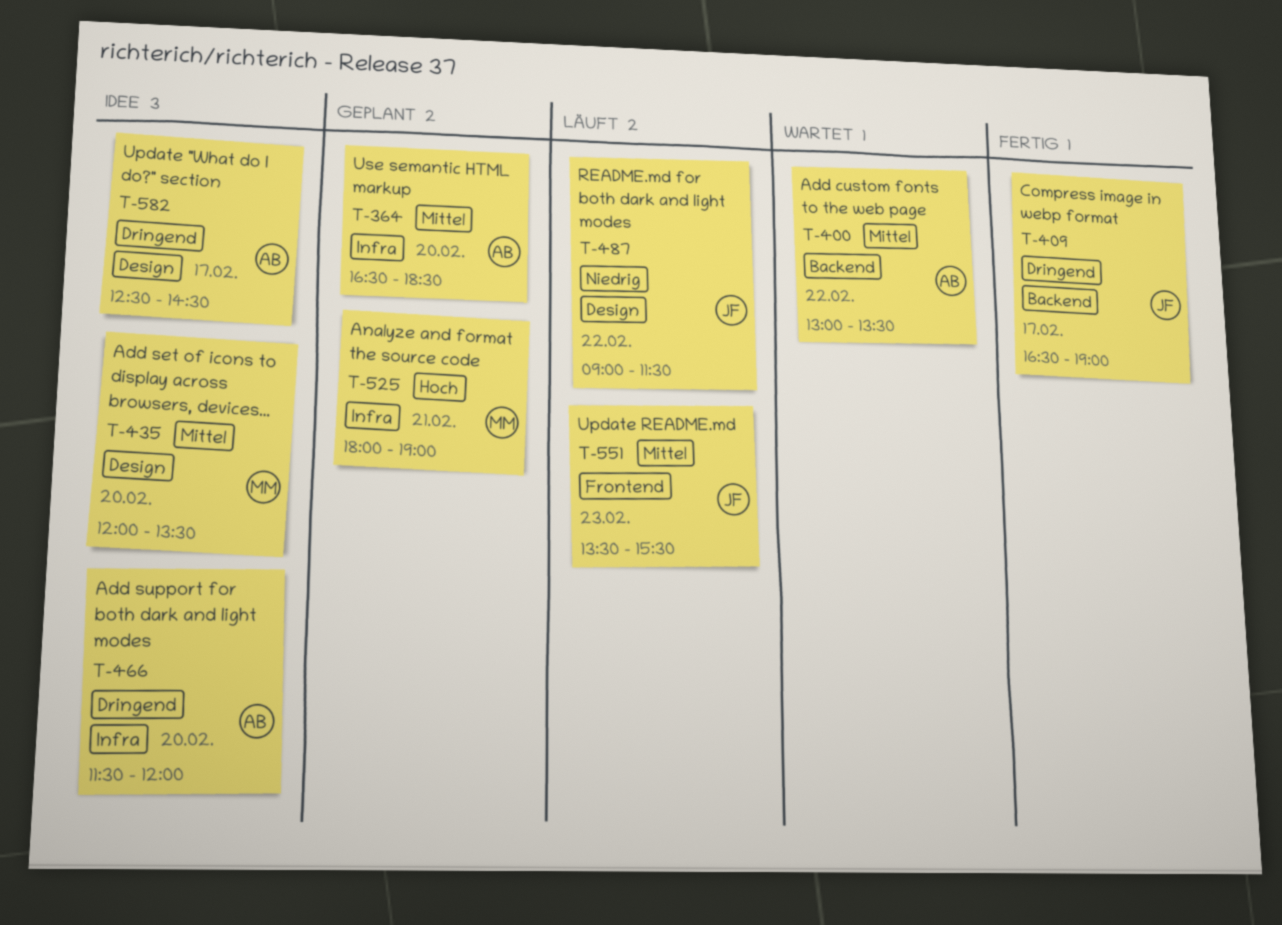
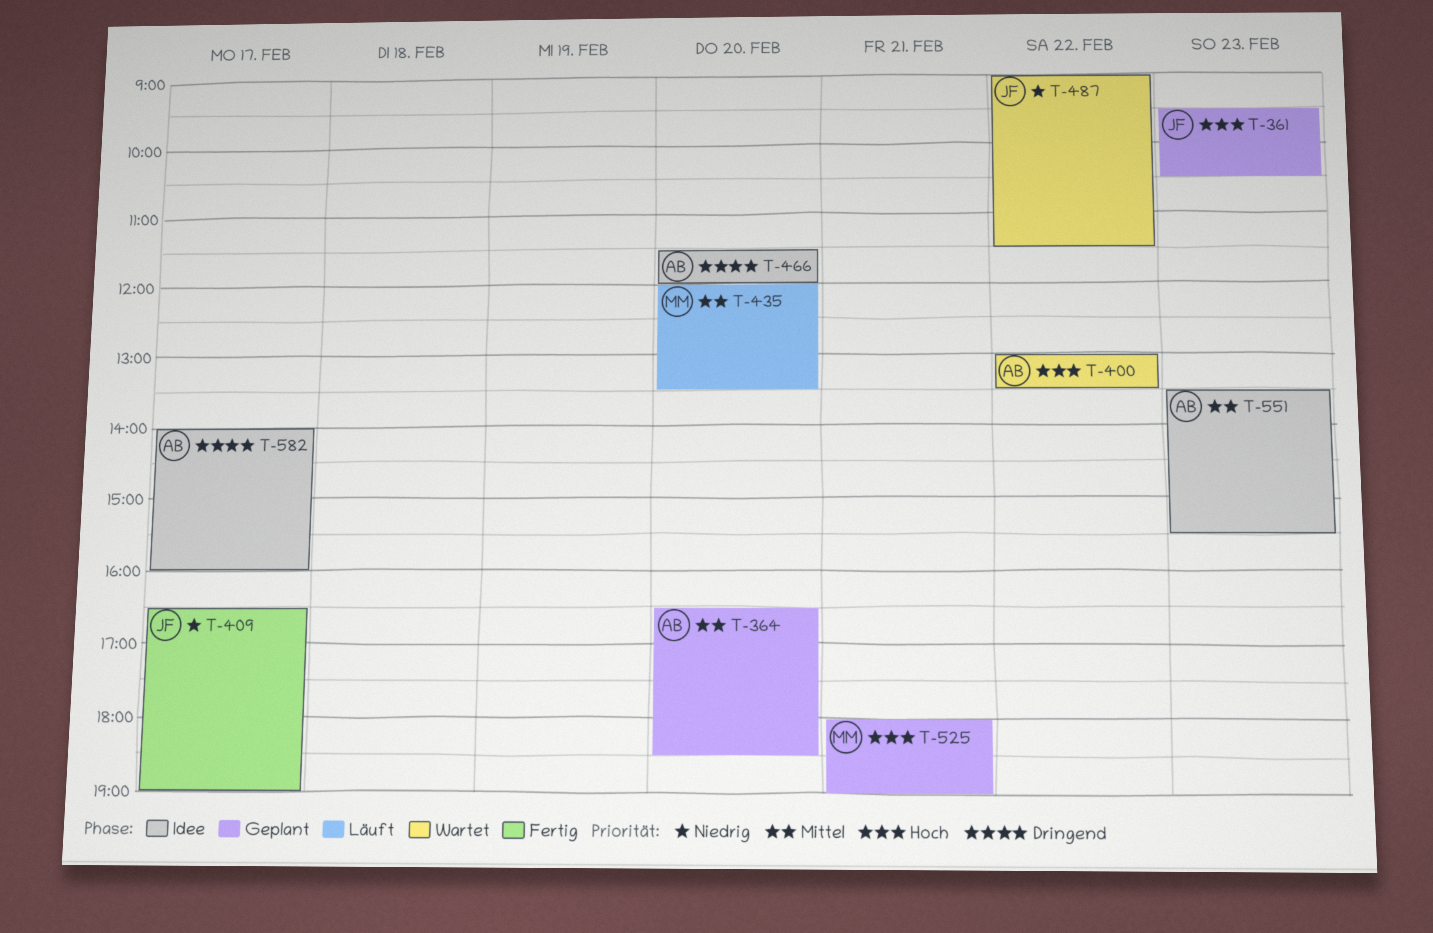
T-361: none -> present
T-400, priority: Mittel -> Hoch
T-409, priority: Dringend -> Niedrig
T-435, status: Idee -> Läuft
T-487, status: Läuft -> Wartet
T-551, status: Läuft -> Idee
T-551, owner: JF -> AB
T-582, begins: 12:30 -> 14:00
T-582, ends: 14:30 -> 16:00

